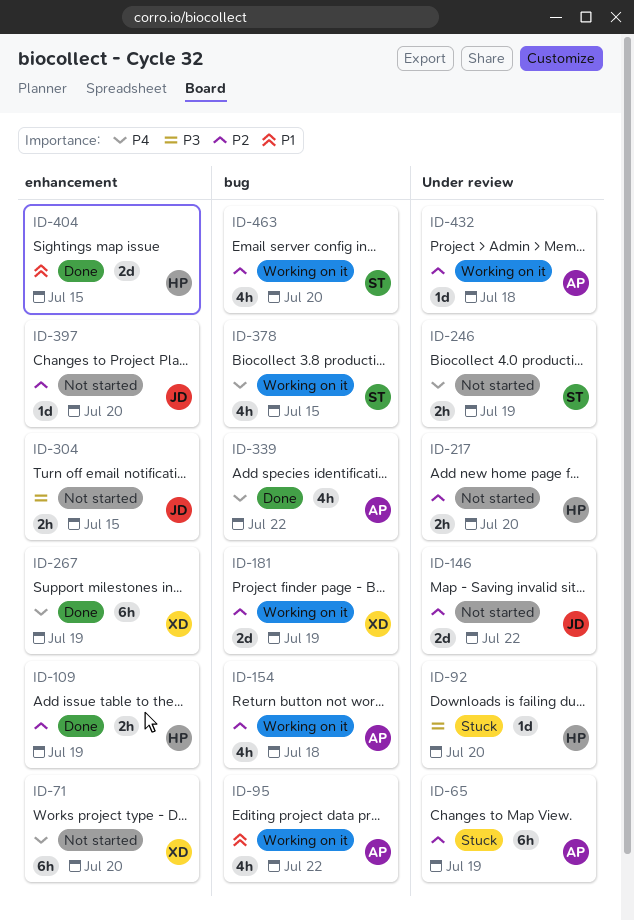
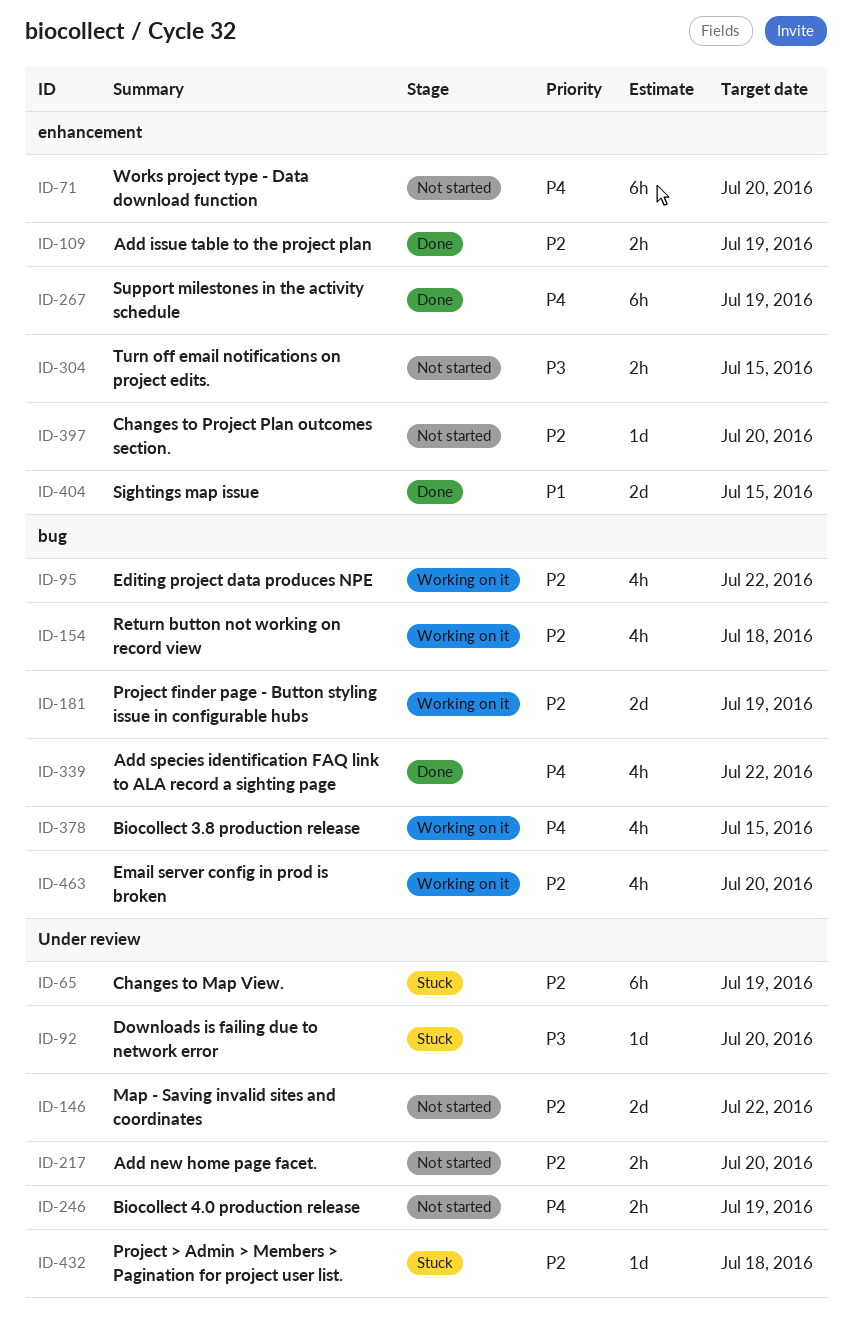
ID-95, priority: P1 -> P2
ID-432, status: Working on it -> Stuck

